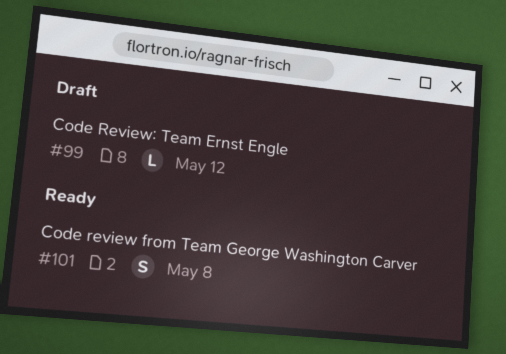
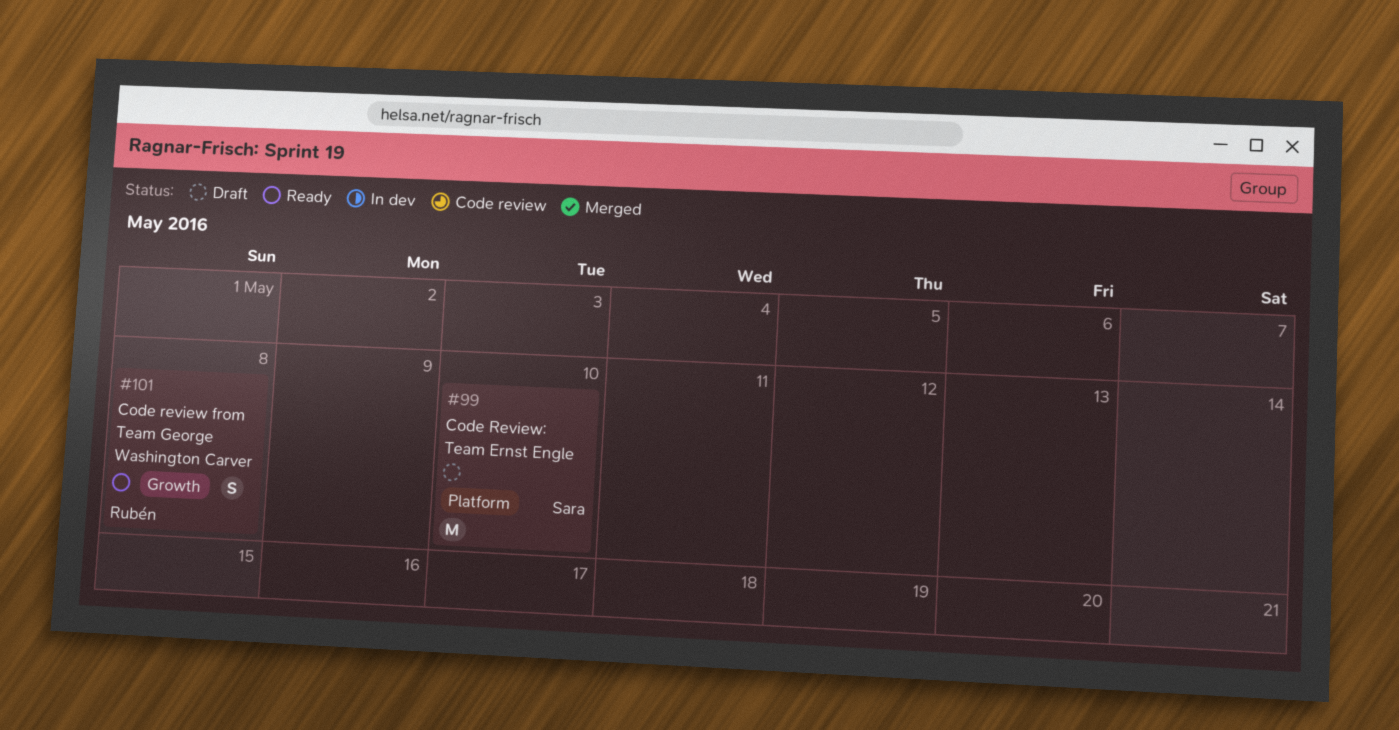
#99, estimate: L -> M
#99, due: May 12 -> May 10

